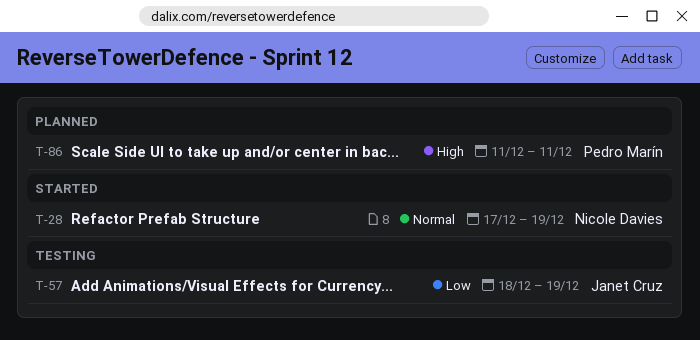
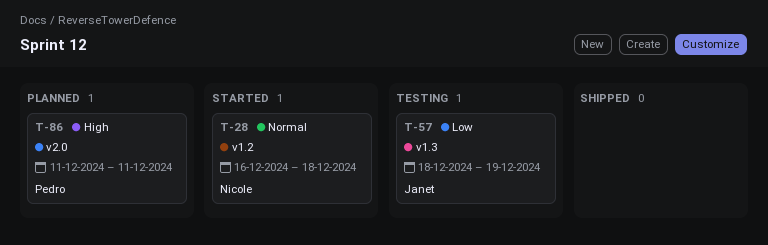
T-28, start: Dec 17 -> Dec 16
T-28, due: Dec 19 -> Dec 18

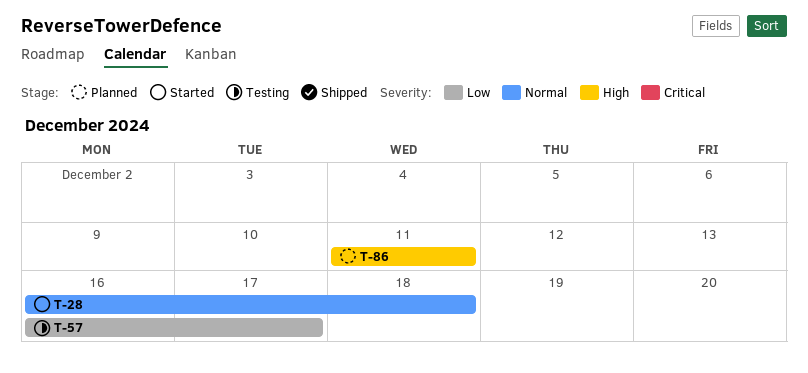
T-57, start: Dec 18 -> Dec 16
T-57, due: Dec 19 -> Dec 17

